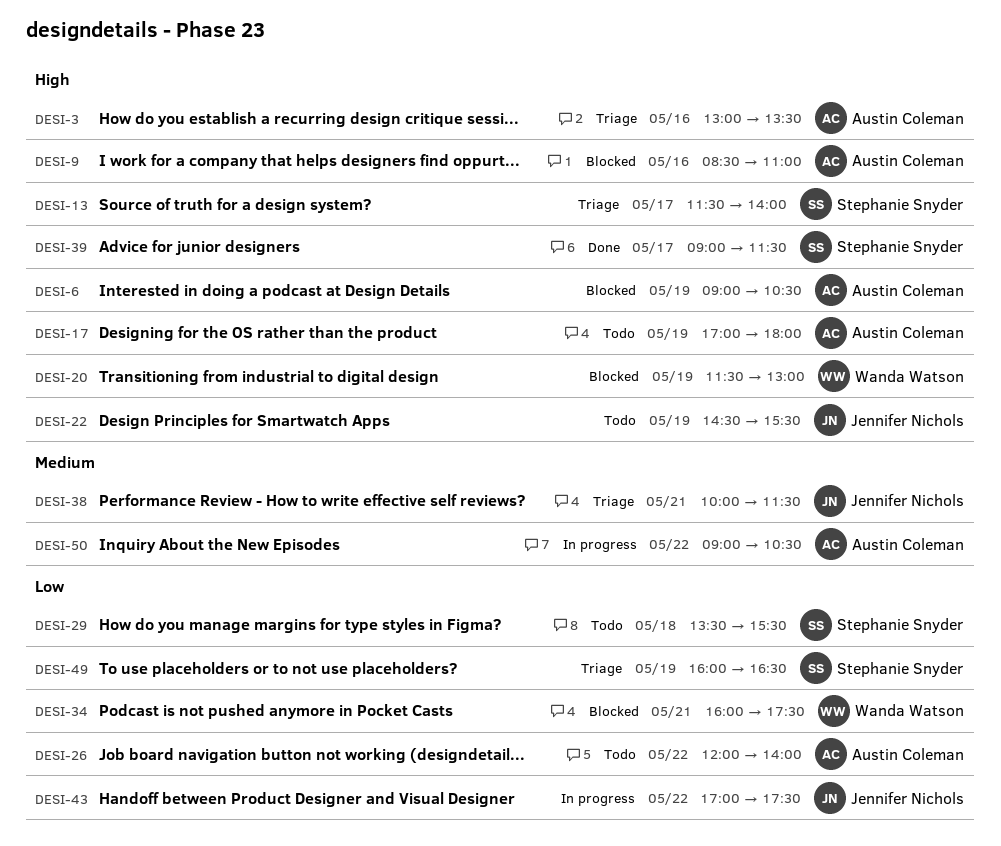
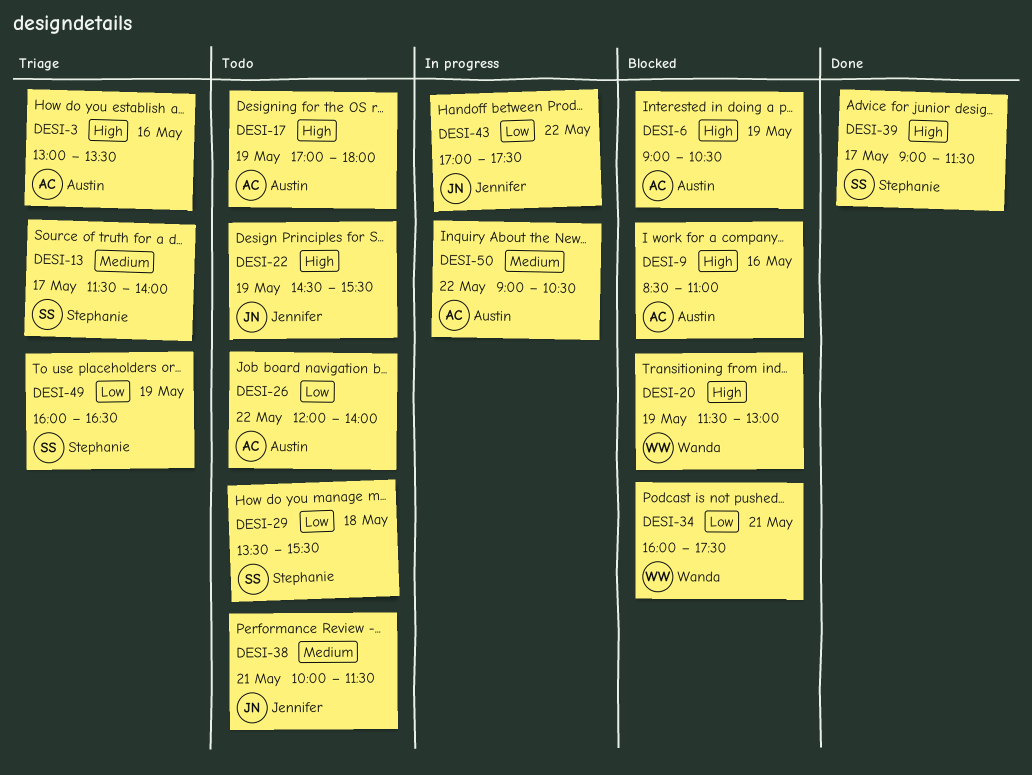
DESI-13, priority: High -> Medium
DESI-38, status: Triage -> Todo

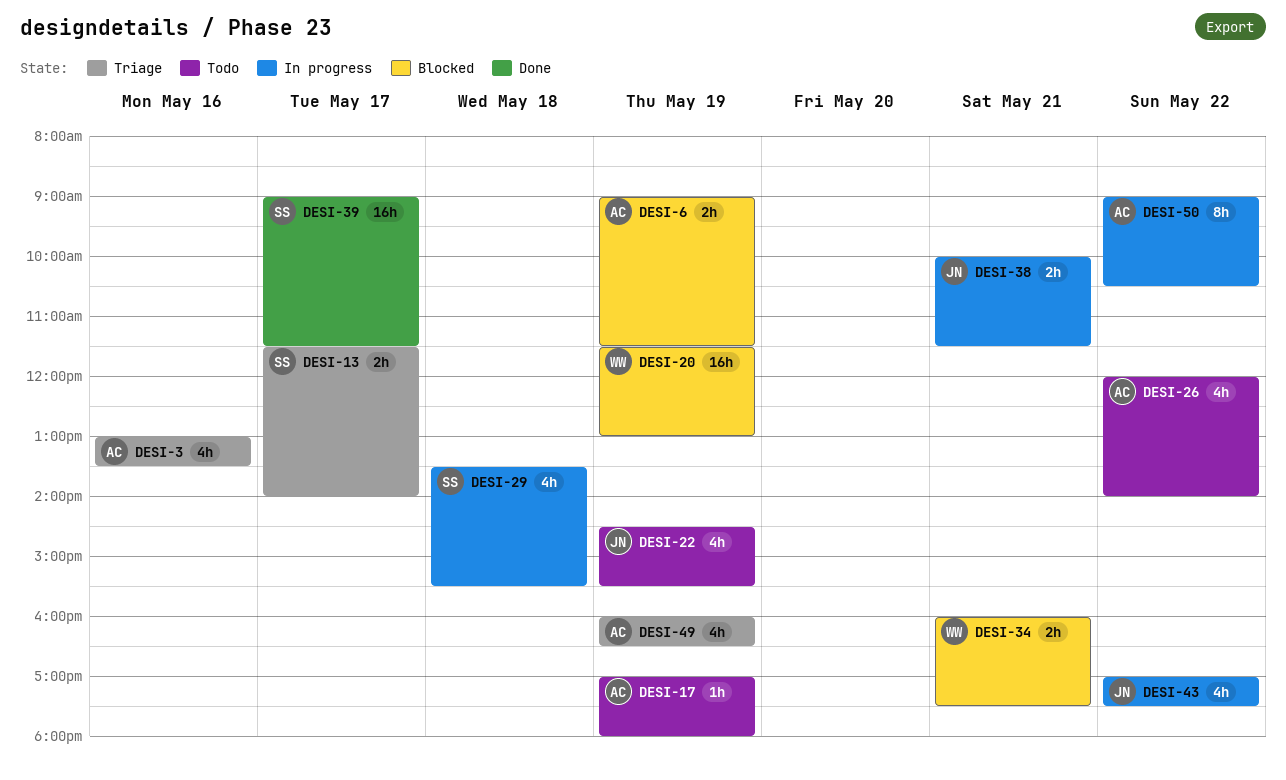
DESI-6, ends: 10:30 -> 11:30
DESI-9: present -> none
DESI-29, status: Todo -> In progress
DESI-38, status: Todo -> In progress
DESI-49, owner: Stephanie -> Austin

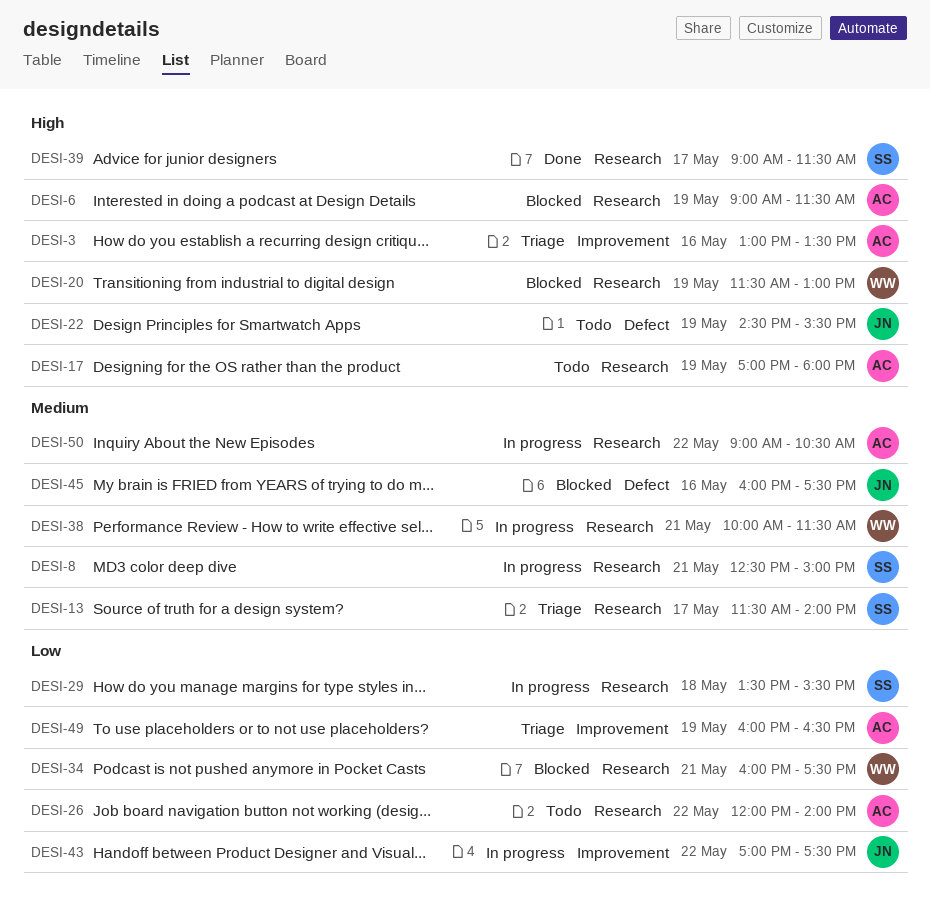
DESI-8: none -> present
DESI-38, owner: JN -> WW
DESI-45: none -> present

